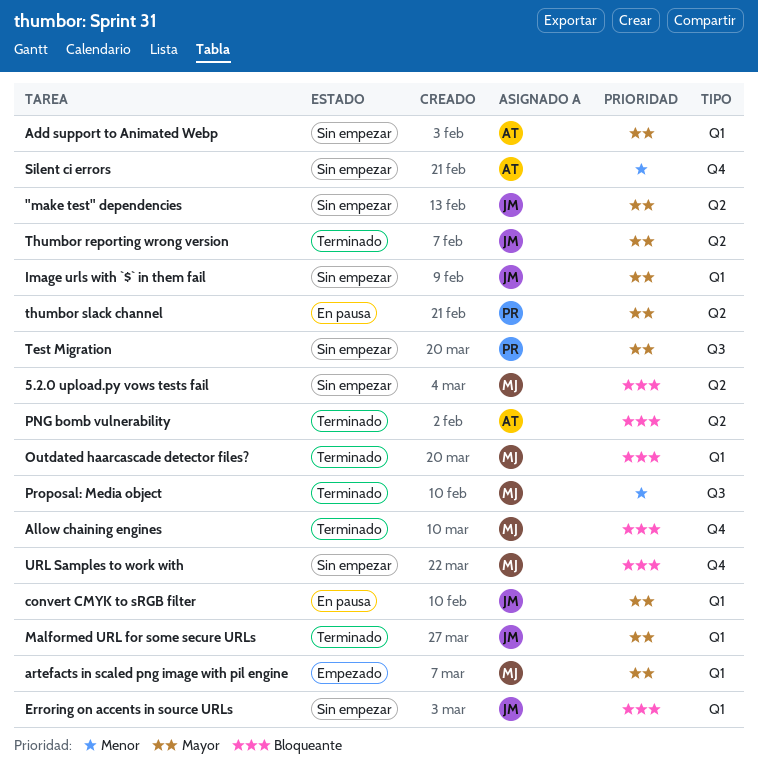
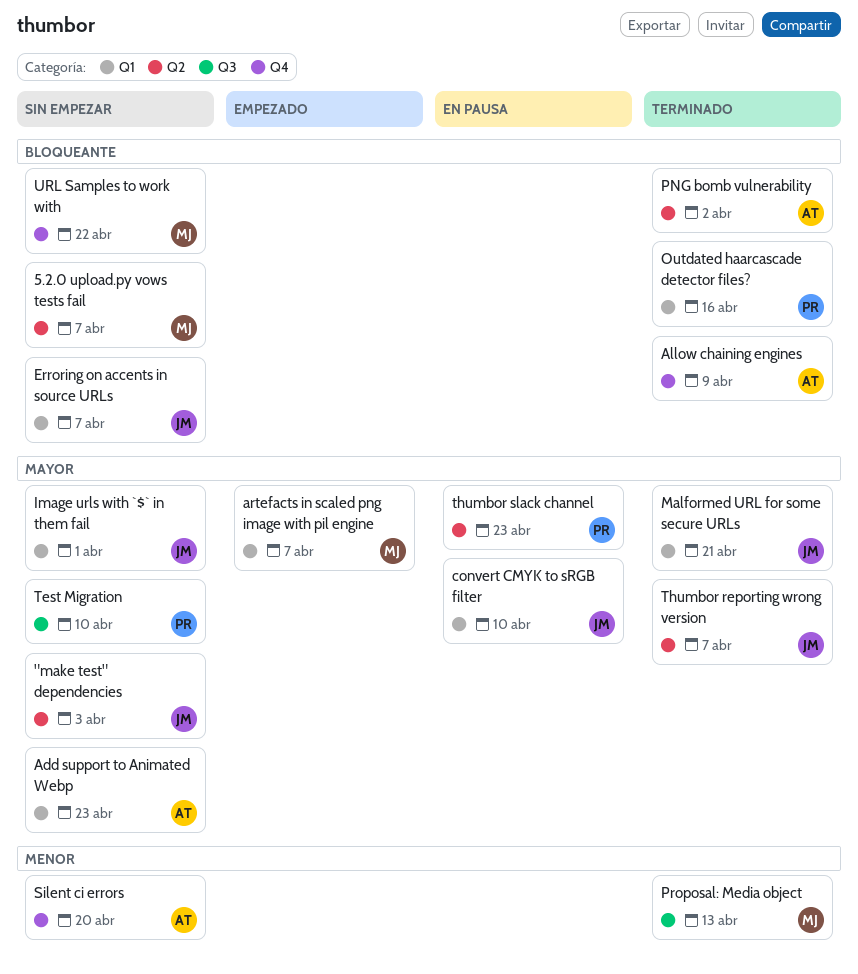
Allow chaining engines, owner: MJ -> AT
Outdated haarcascade detector files?, owner: MJ -> PR

